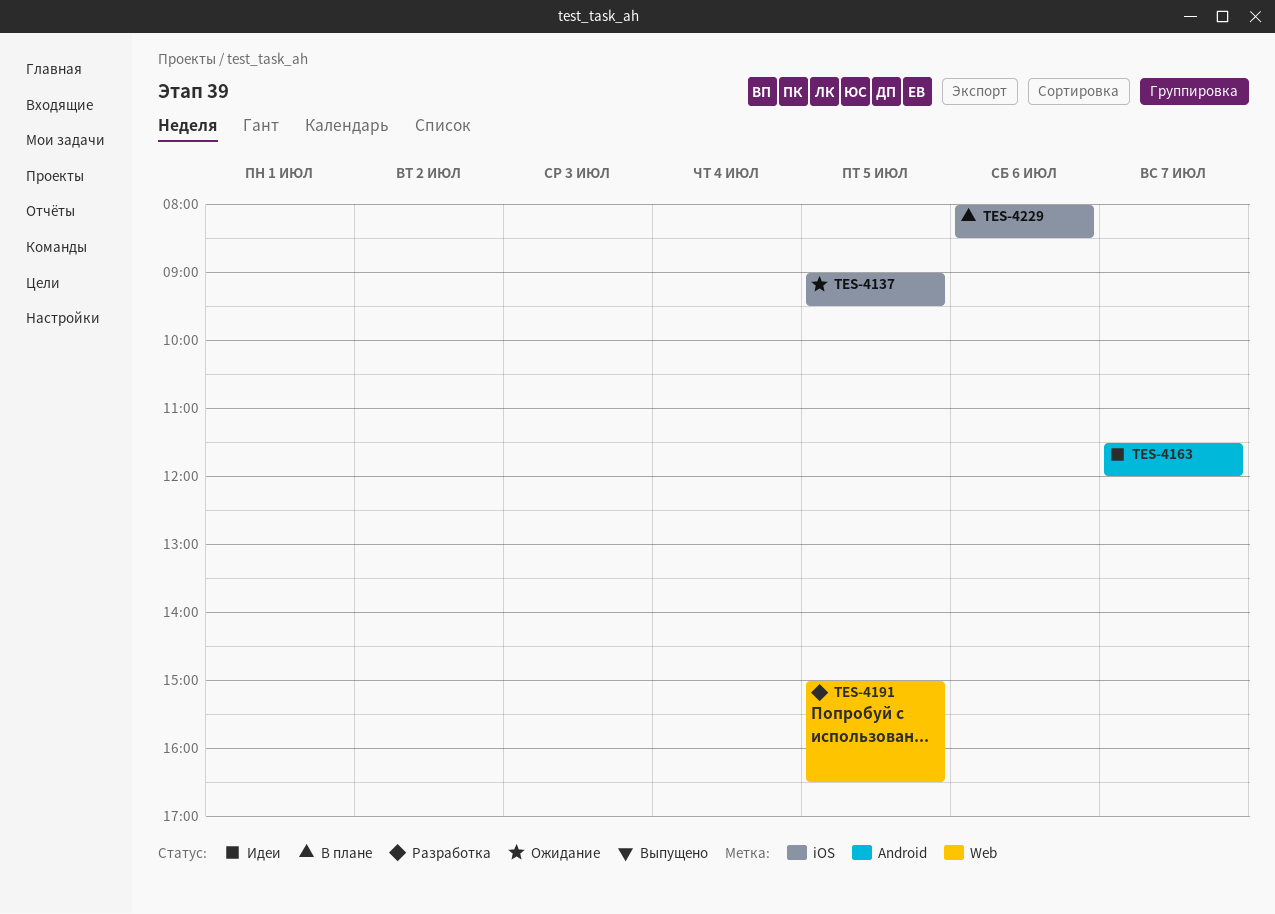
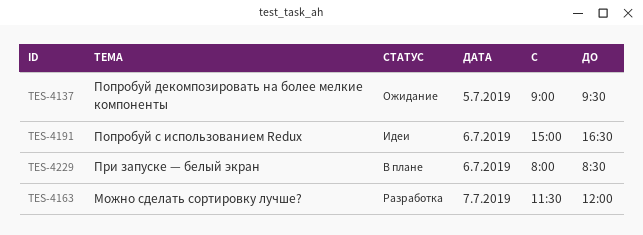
TES-4163, status: Идеи -> Разработка
TES-4191, status: Разработка -> Идеи
TES-4191, day: Jul 5 -> Jul 6

